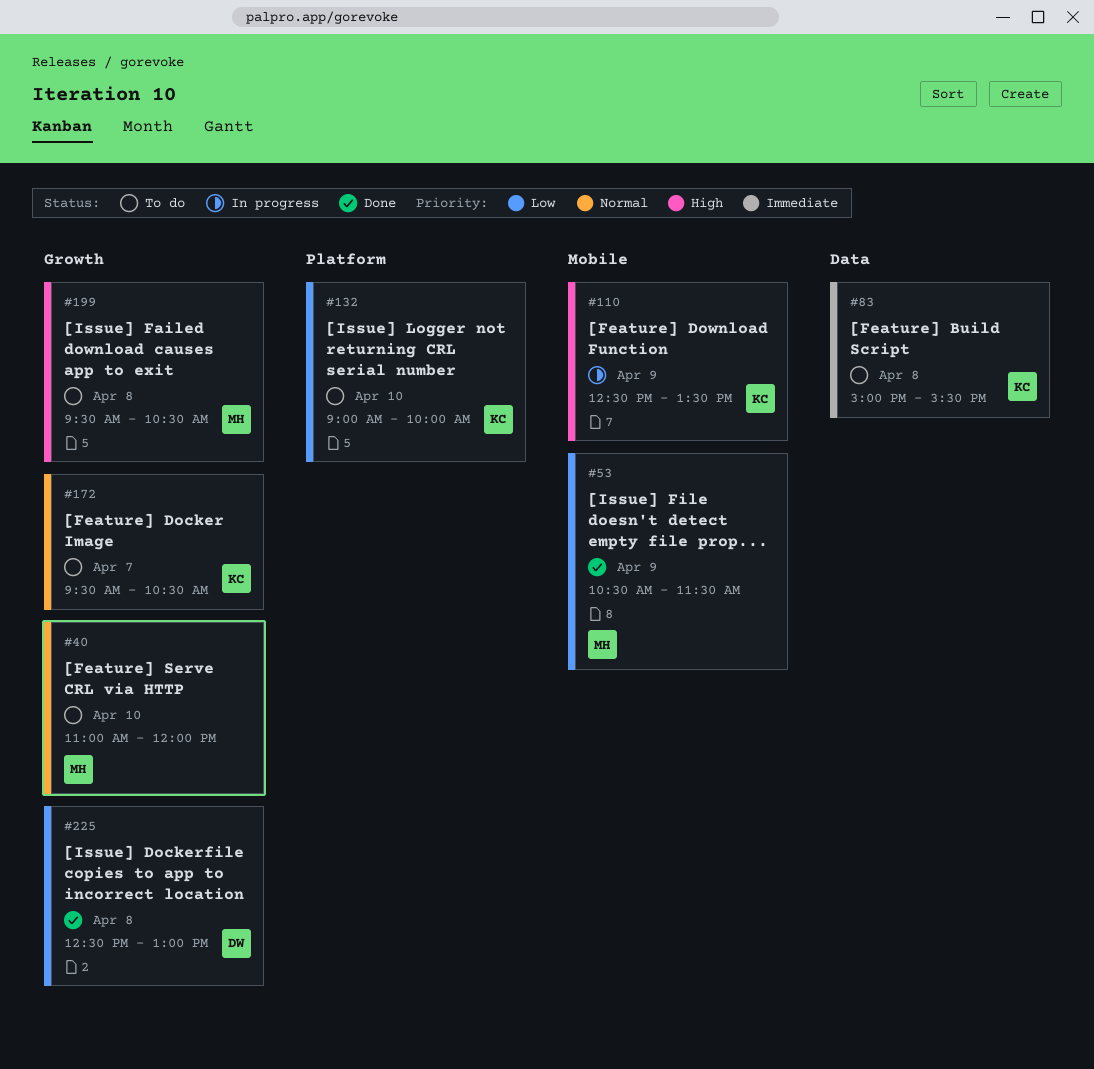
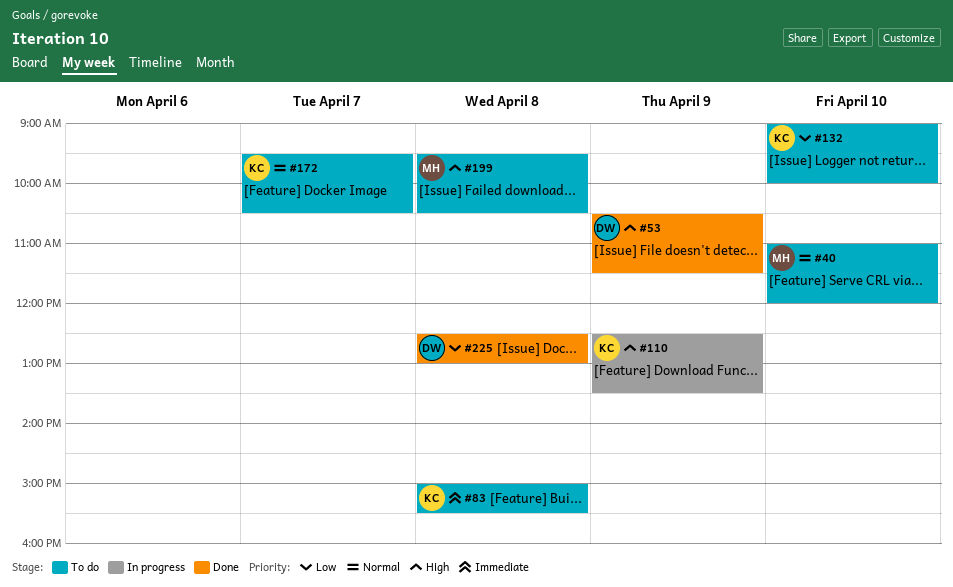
#53, owner: MH -> DW
#53, priority: Low -> High

